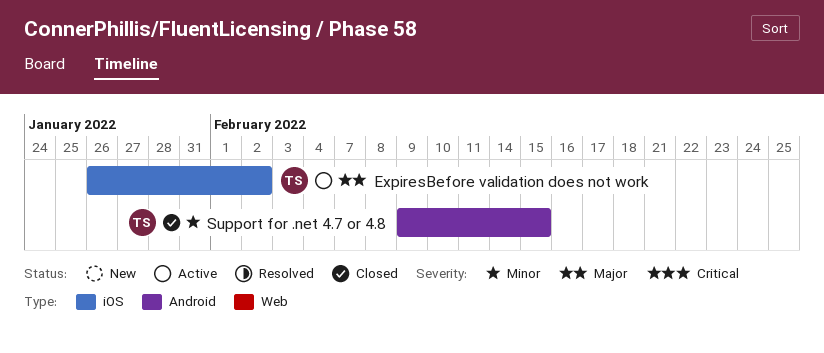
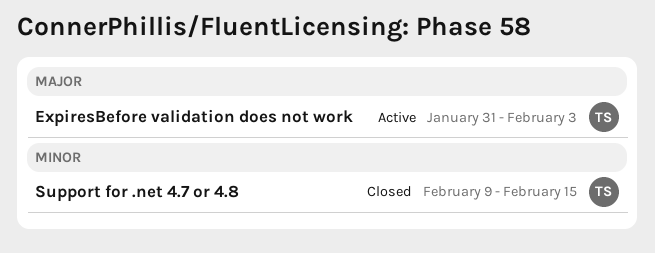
ExpiresBefore validation does not work, start: Jan 26 -> Jan 31
ExpiresBefore validation does not work, due: Feb 2 -> Feb 3

